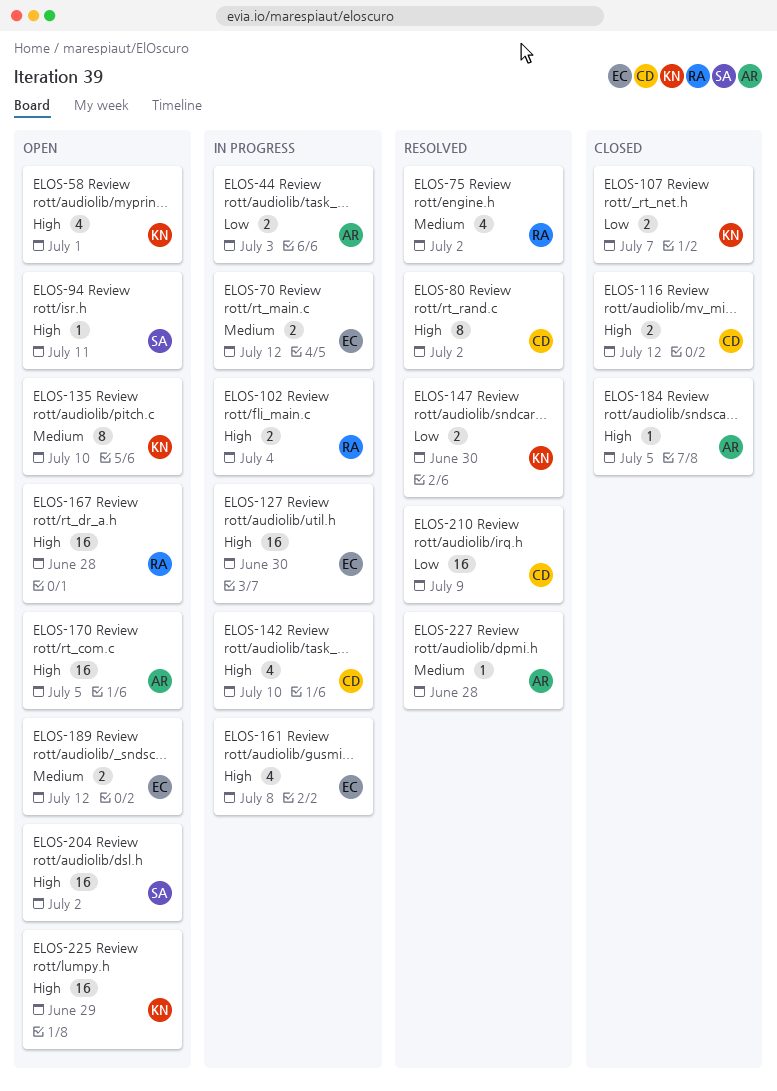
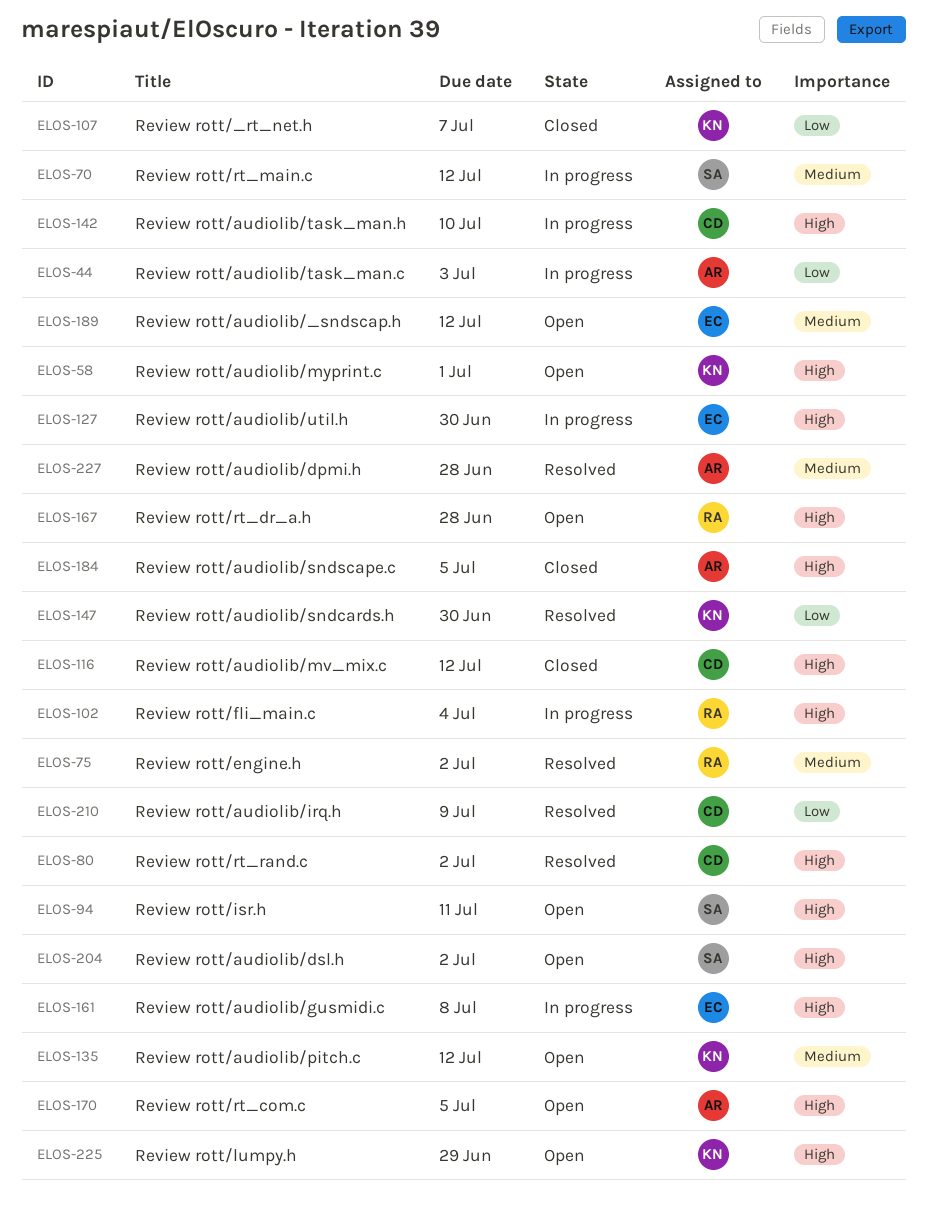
ELOS-70, owner: EC -> SA
ELOS-135, due: Jul 10 -> Jul 12

